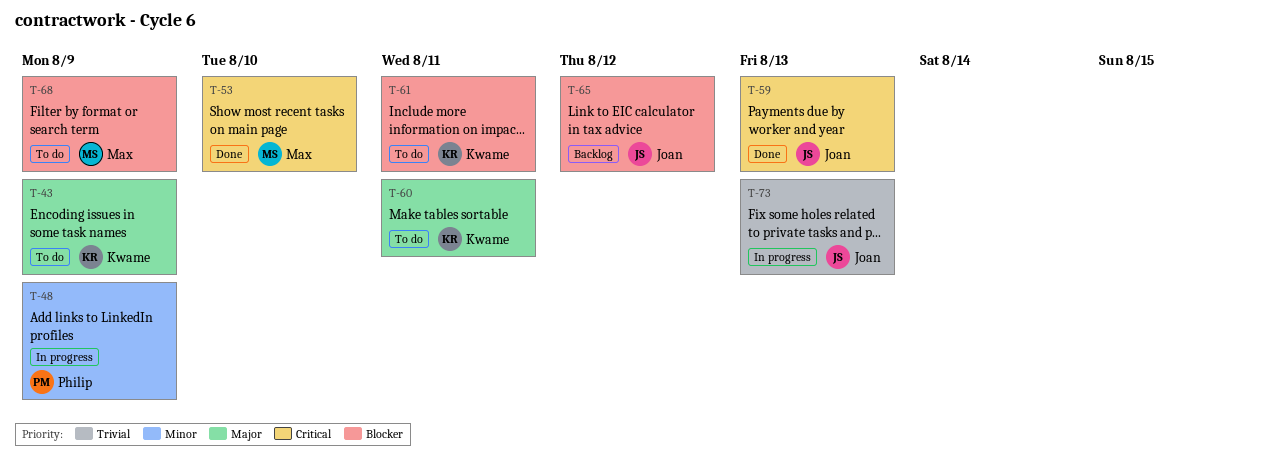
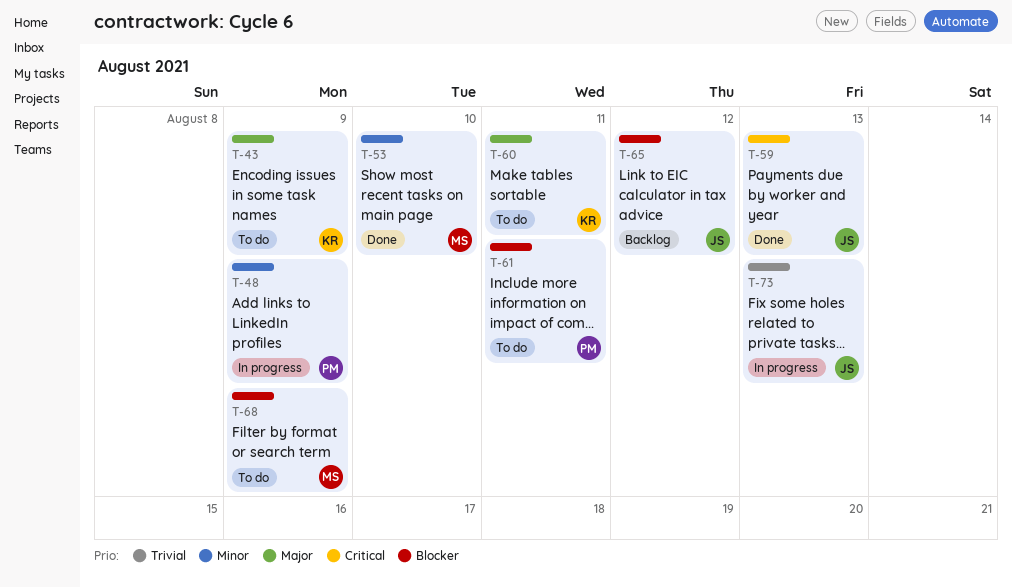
T-53, priority: Critical -> Minor
T-61, owner: Kwame -> Philip

